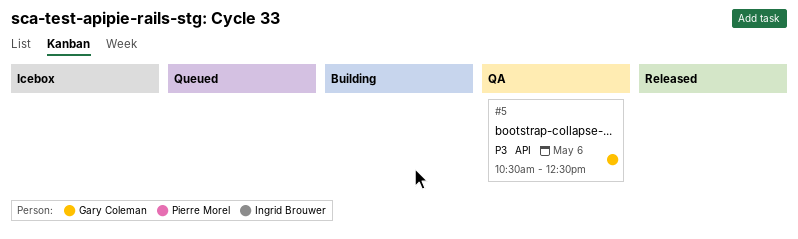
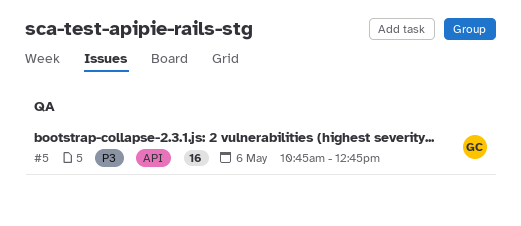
#5, begins: 10:30 -> 10:45
#5, ends: 12:30 -> 12:45

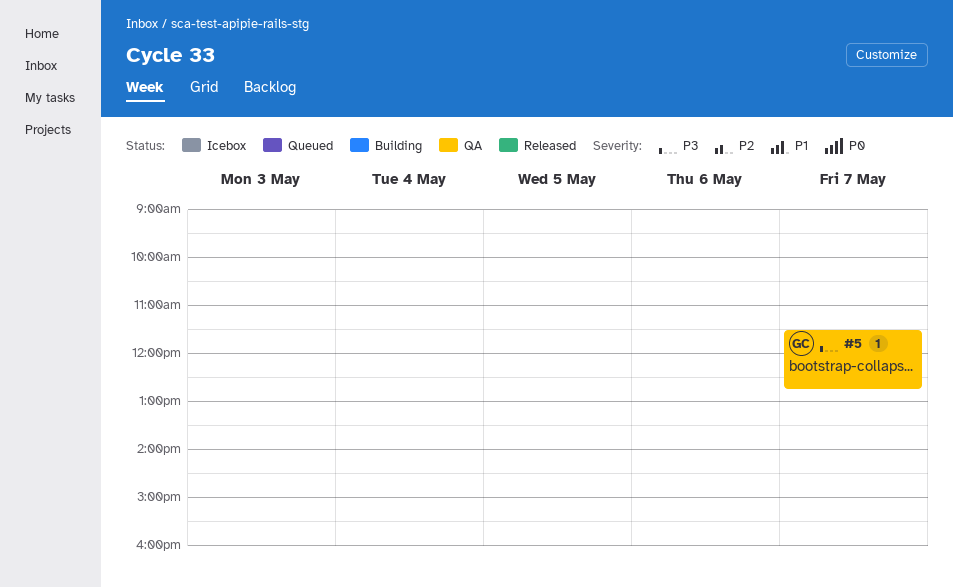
#5, estimate: 16 -> 1
#5, day: May 6 -> May 7
#5, begins: 10:45 -> 11:30

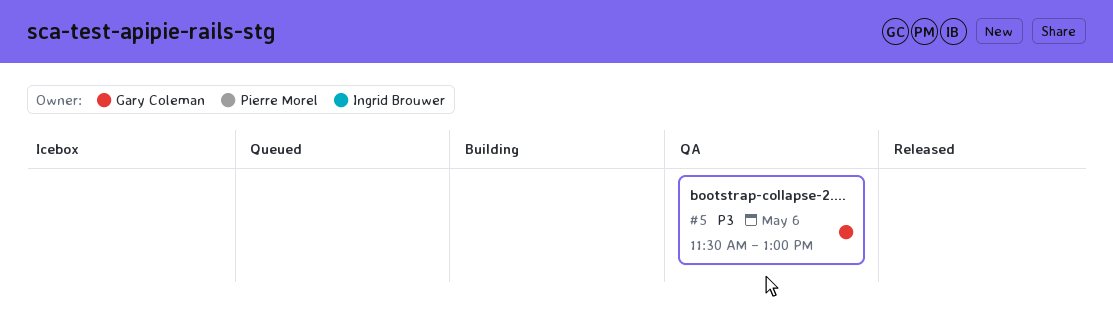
#5, day: May 7 -> May 6
#5, ends: 12:45 -> 13:00

